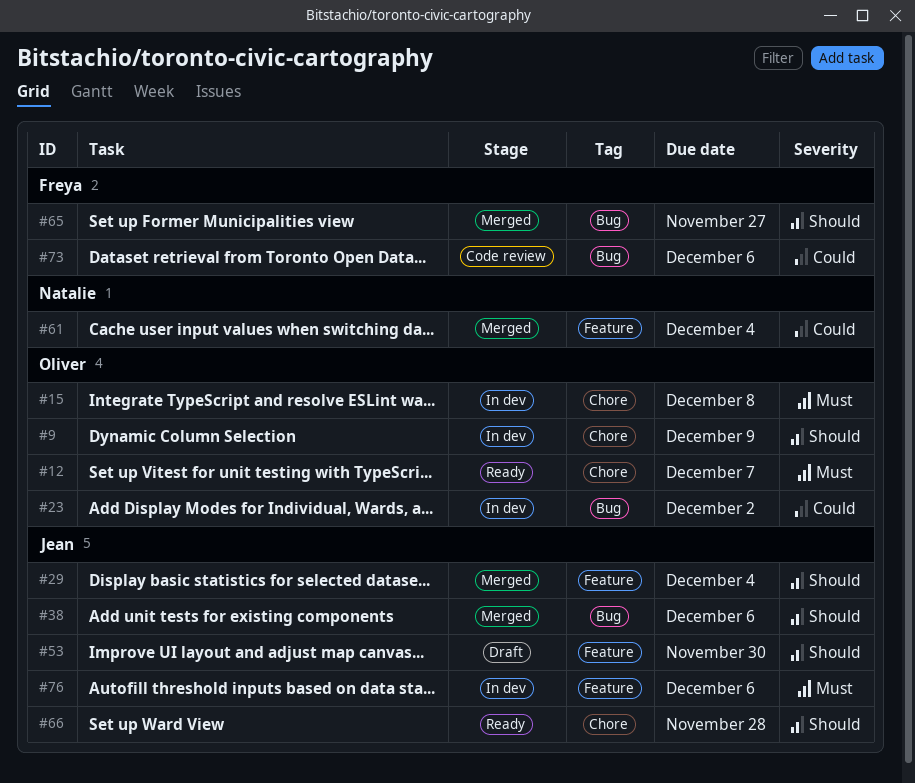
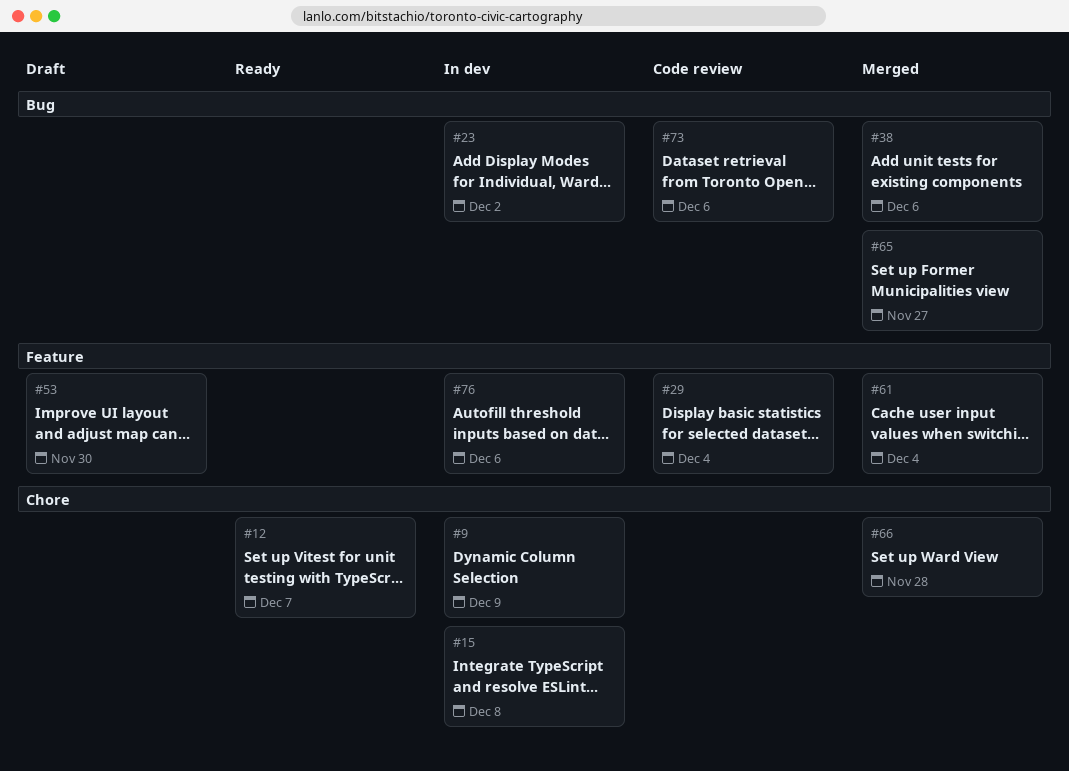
#29, status: Merged -> Code review
#66, status: Ready -> Merged

